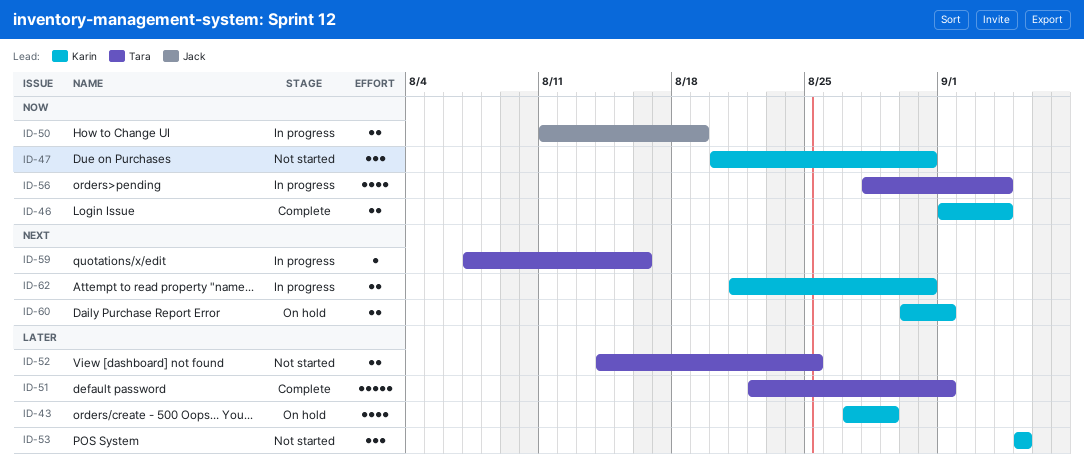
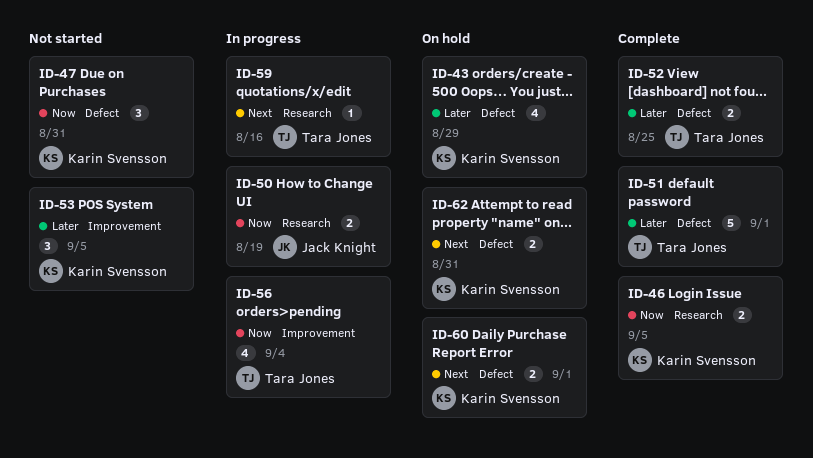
ID-46, due: Sep 4 -> Sep 5
ID-52, status: Not started -> Complete
ID-62, status: In progress -> On hold

